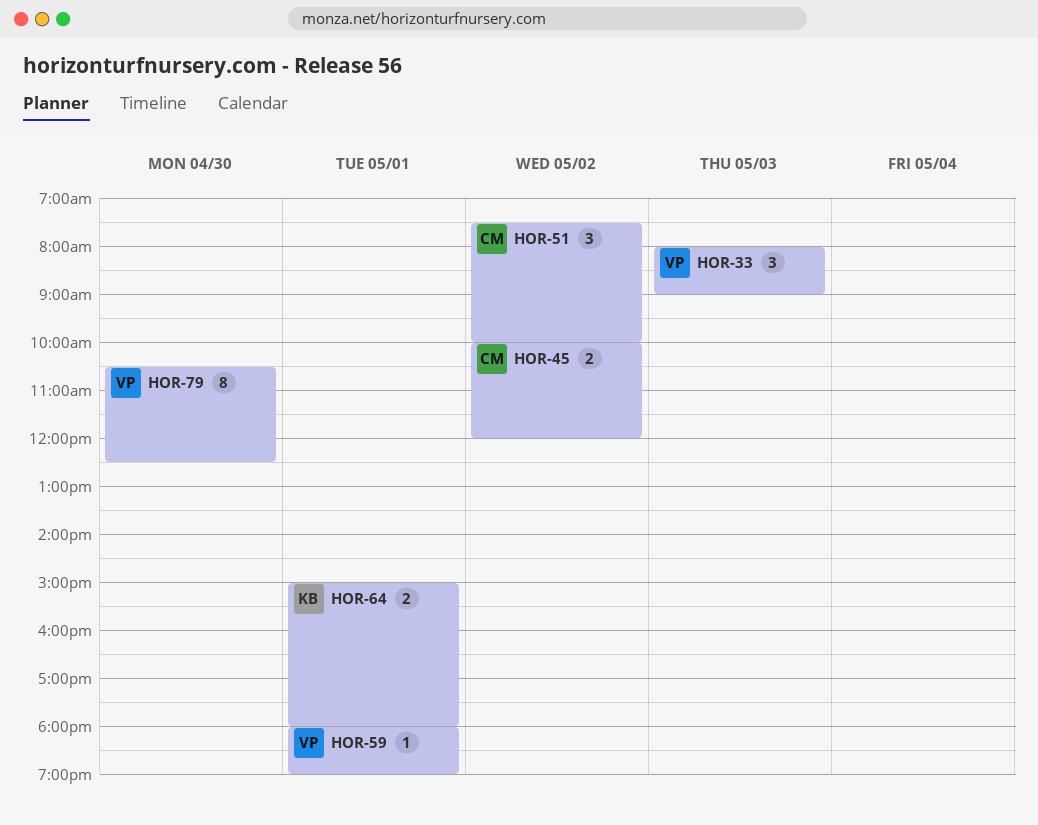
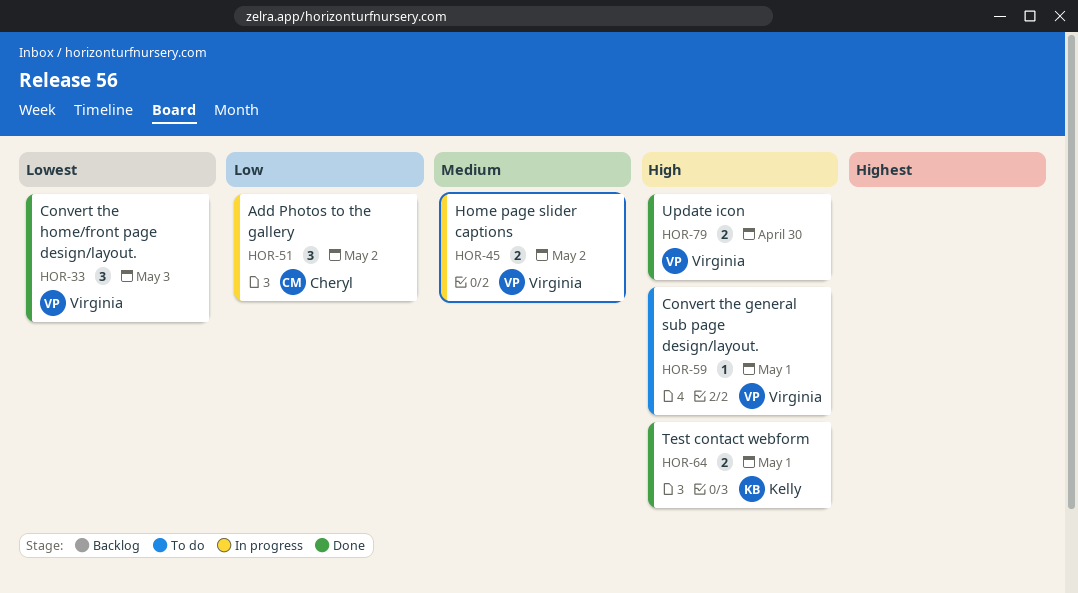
HOR-45, owner: Cheryl -> Virginia
HOR-79, estimate: 8 -> 2

